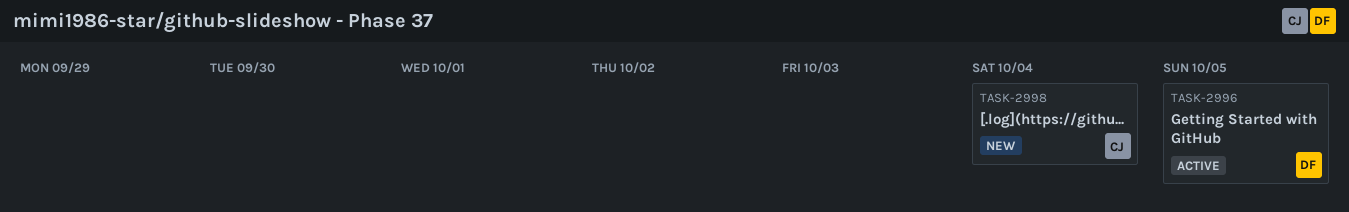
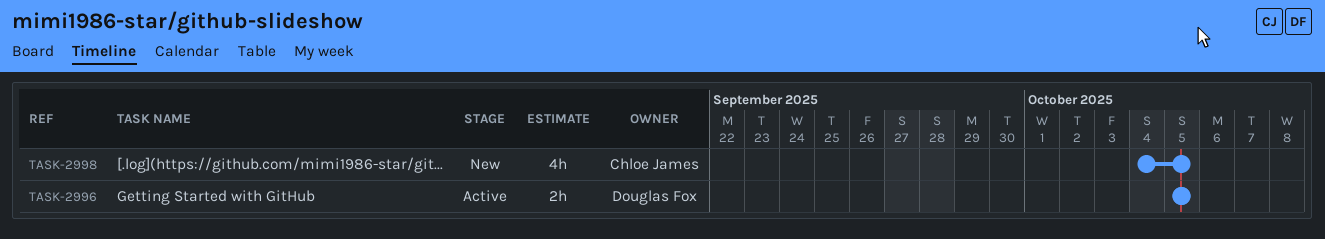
TASK-2998, due: Oct 4 -> Oct 5

